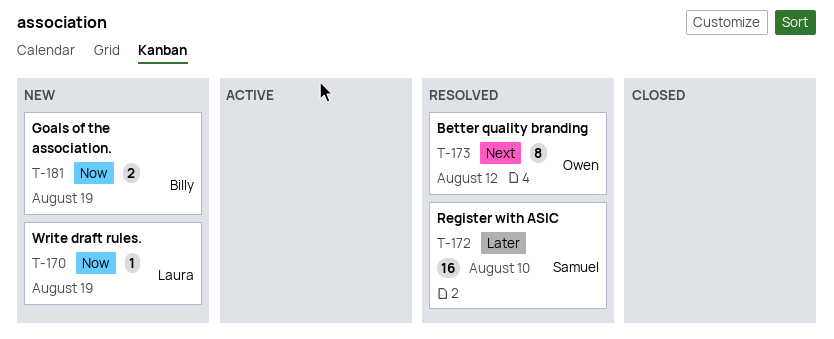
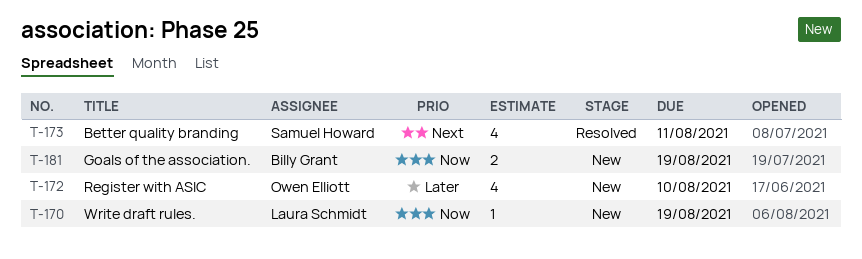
T-172, status: Resolved -> New
T-172, owner: Samuel Howard -> Owen Elliott
T-172, estimate: 16 -> 4
T-173, owner: Owen Elliott -> Samuel Howard
T-173, estimate: 8 -> 4
T-173, due: Aug 12 -> Aug 11

